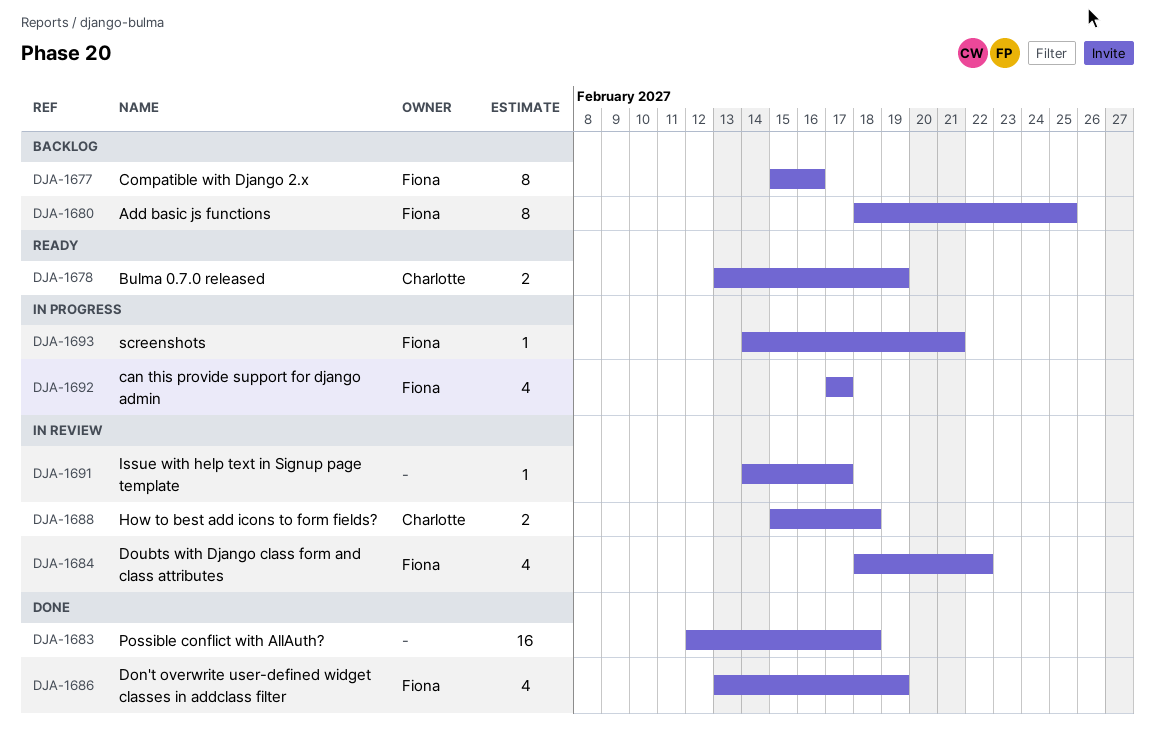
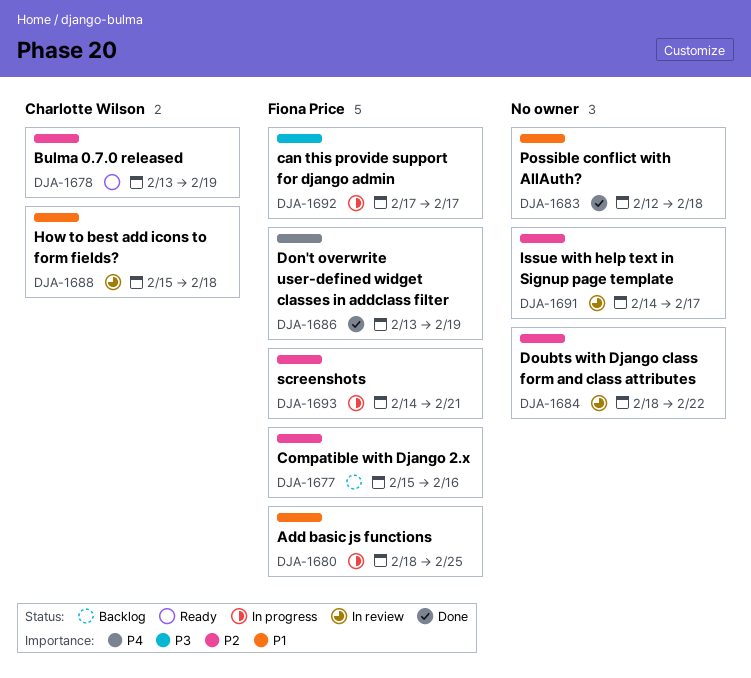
DJA-1680, status: Backlog -> In progress
DJA-1684, owner: Fiona Price -> none

